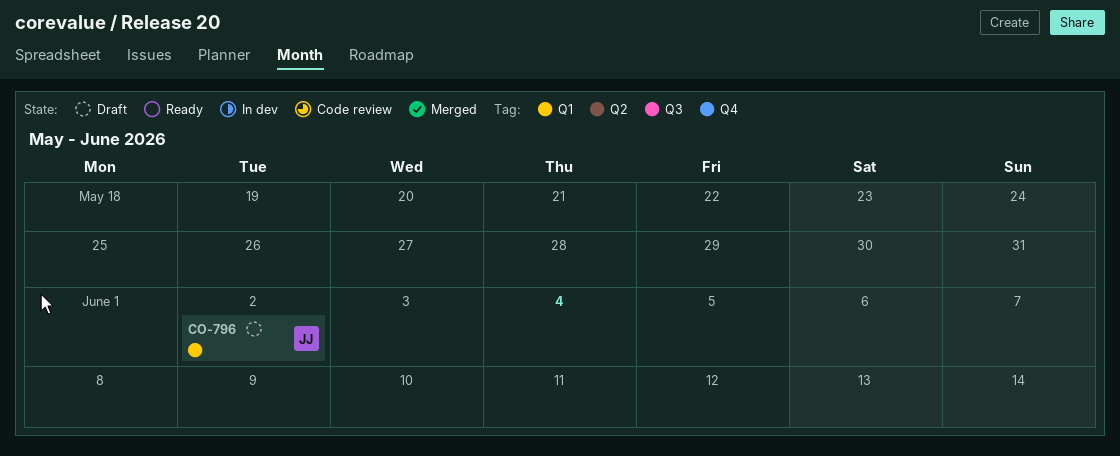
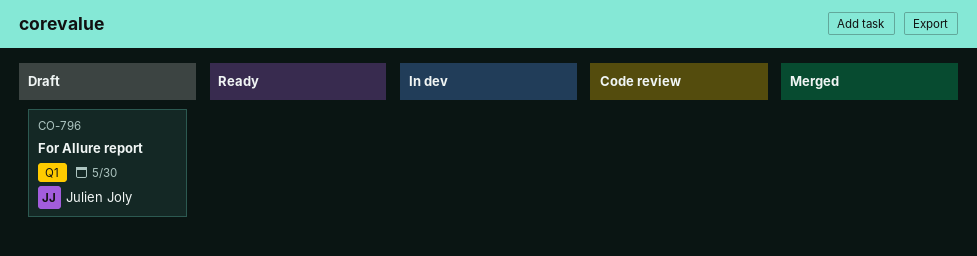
CO-796, due: Jun 2 -> May 30

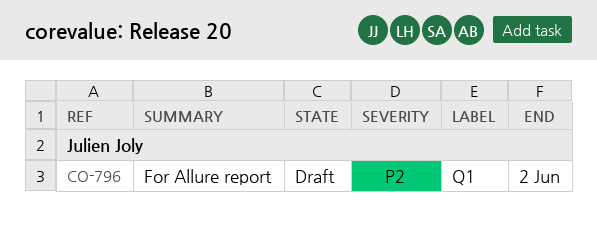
CO-796, due: May 30 -> Jun 2

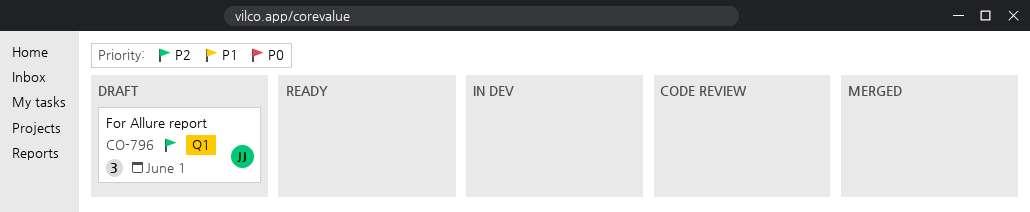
CO-796, due: Jun 2 -> Jun 1

